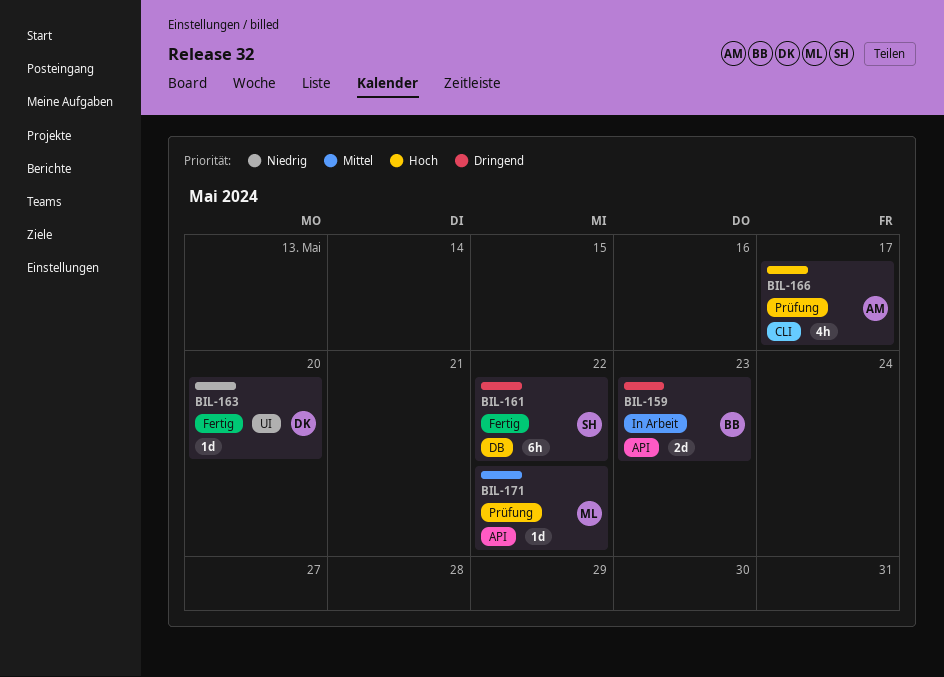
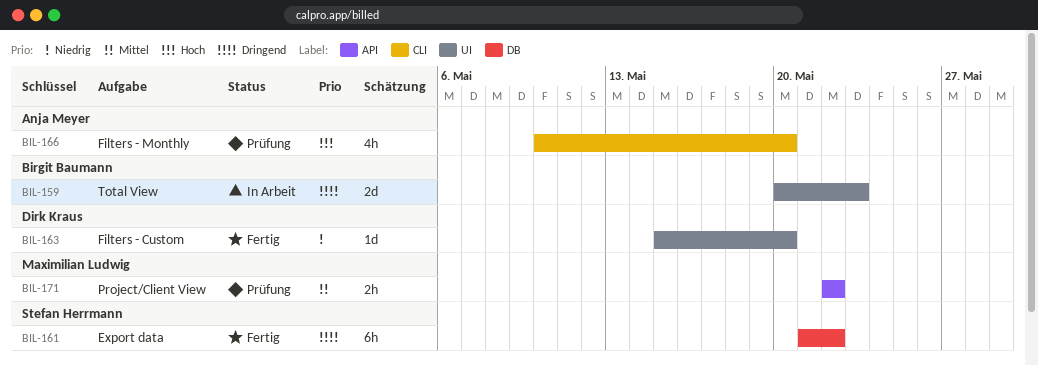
BIL-159, label: API -> UI
BIL-166, due: May 17 -> May 20
BIL-171, estimate: 1d -> 2h

